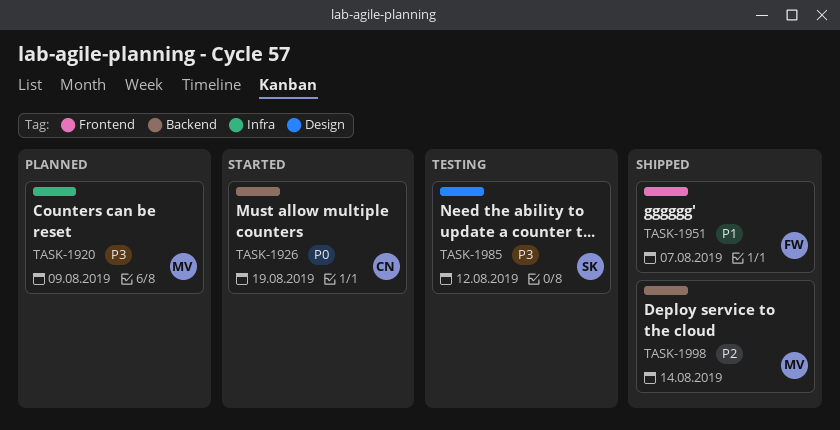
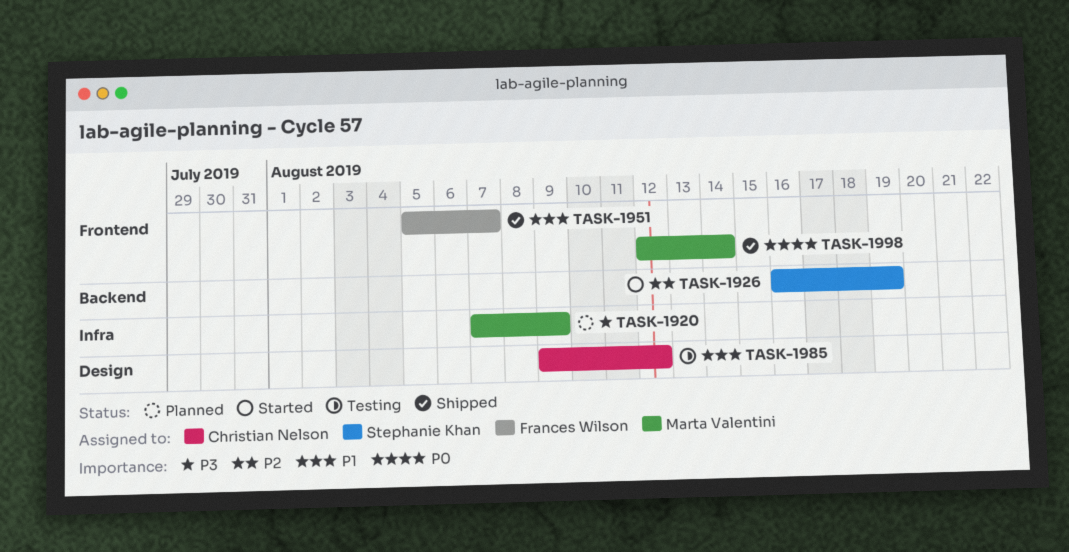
TASK-1926, owner: Christian Nelson -> Stephanie Khan
TASK-1926, priority: P0 -> P2
TASK-1985, owner: Stephanie Khan -> Christian Nelson
TASK-1985, priority: P3 -> P1
TASK-1998, priority: P2 -> P0
TASK-1998, label: Backend -> Frontend

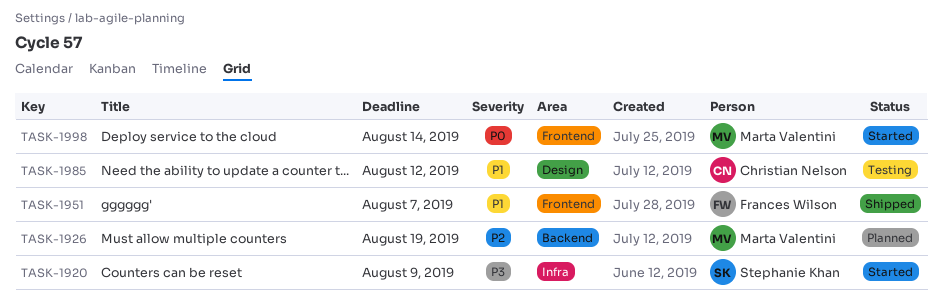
TASK-1920, status: Planned -> Started
TASK-1920, owner: Marta Valentini -> Stephanie Khan
TASK-1926, status: Started -> Planned
TASK-1926, owner: Stephanie Khan -> Marta Valentini
TASK-1998, status: Shipped -> Started

